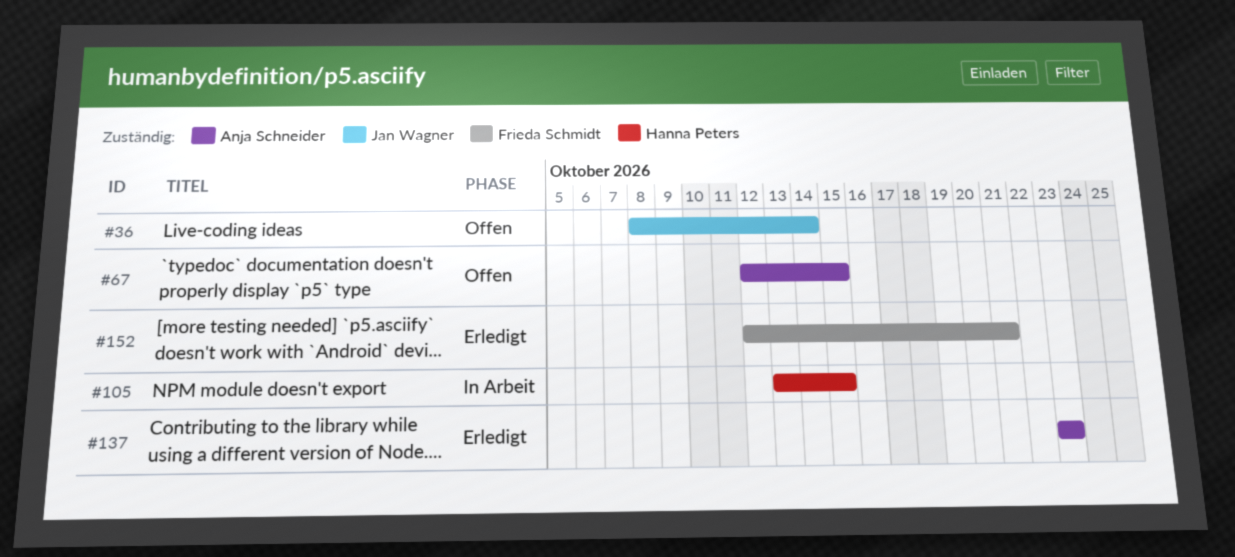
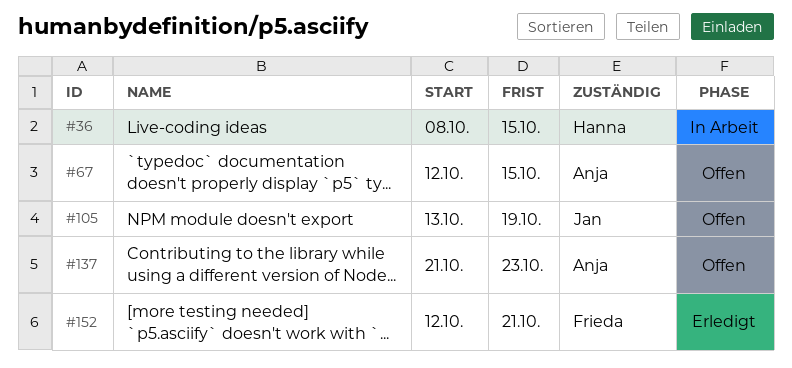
#36, status: Offen -> In Arbeit
#36, owner: Jan Wagner -> Hanna Peters
#36, due: Oct 14 -> Oct 15
#105, status: In Arbeit -> Offen
#105, owner: Hanna Peters -> Jan Wagner
#105, due: Oct 15 -> Oct 19
#137, status: Erledigt -> Offen
#137, start: Oct 23 -> Oct 21

